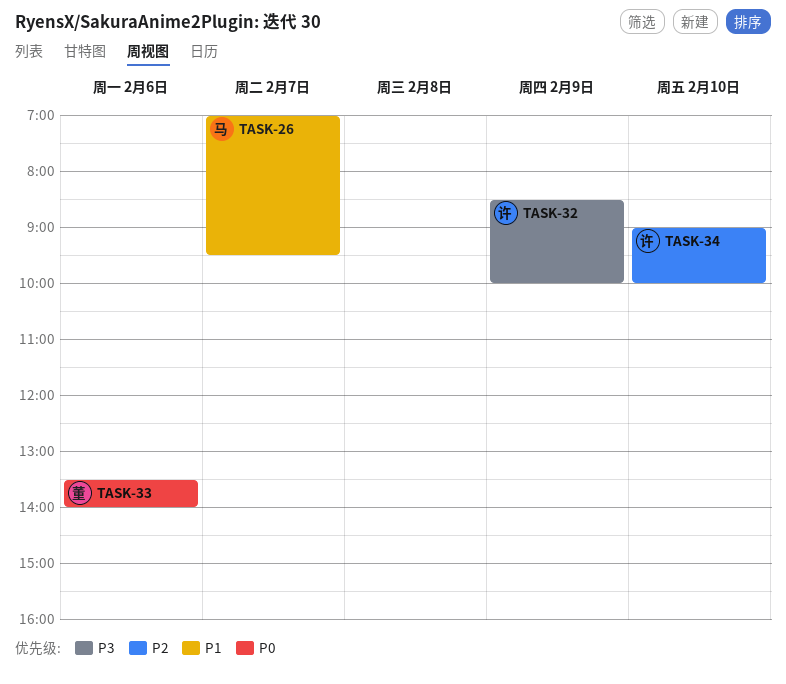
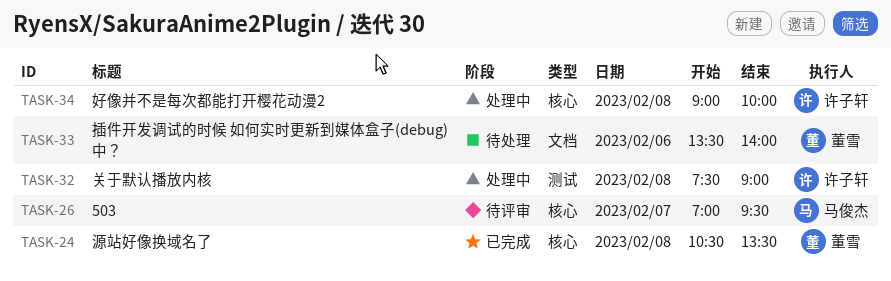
TASK-24: none -> present
TASK-32, day: Feb 9 -> Feb 8
TASK-32, begins: 08:30 -> 07:30
TASK-32, ends: 10:00 -> 09:00
TASK-34, day: Feb 10 -> Feb 8

